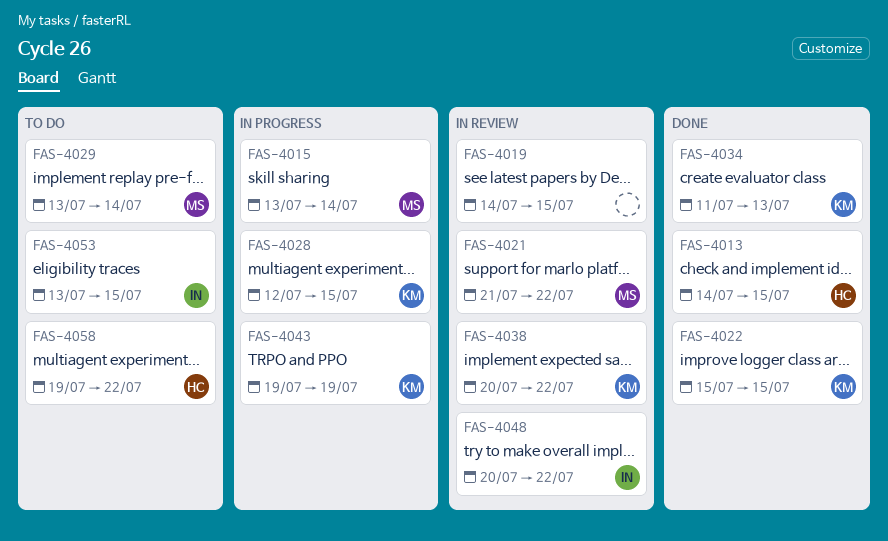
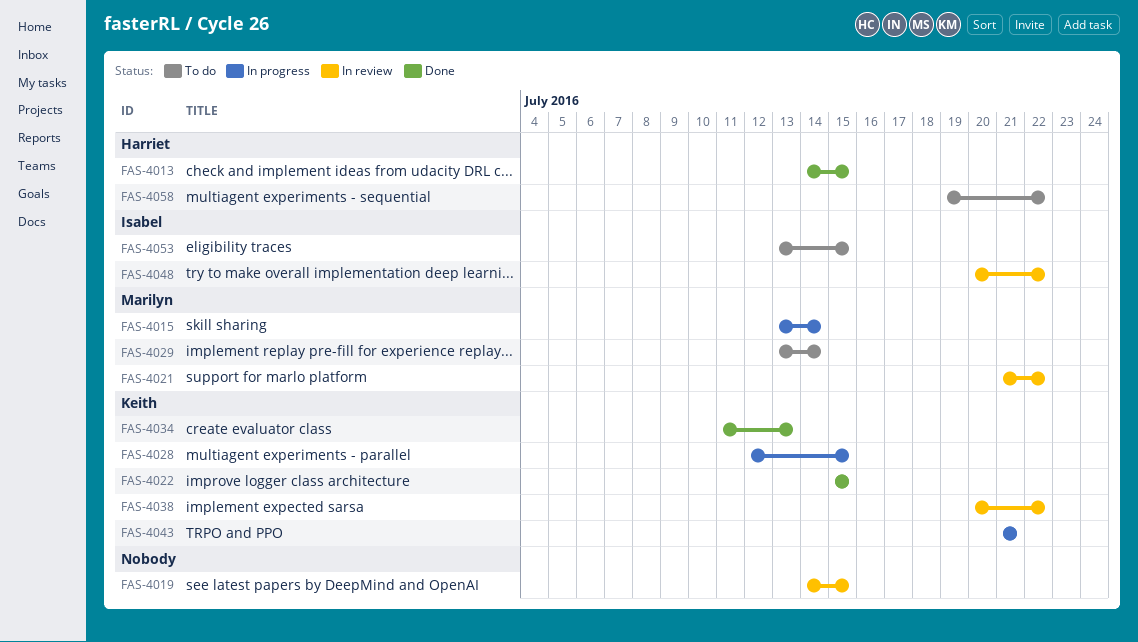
FAS-4043, start: Jul 19 -> Jul 21
FAS-4043, due: Jul 19 -> Jul 21

